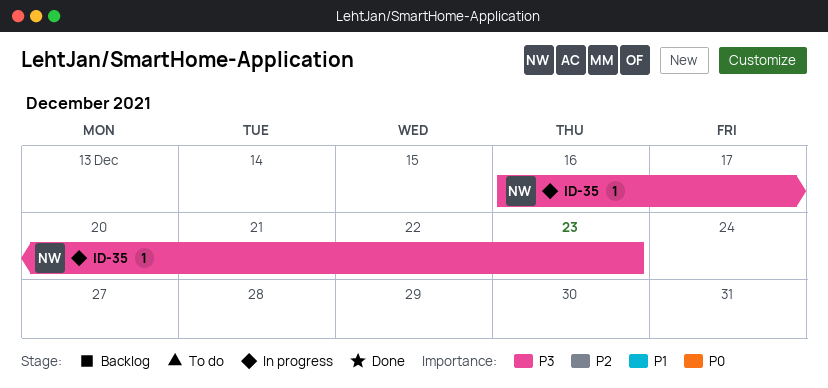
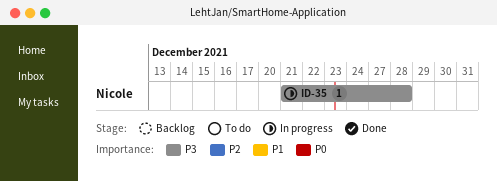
ID-35, start: Dec 16 -> Dec 21
ID-35, due: Dec 23 -> Dec 28

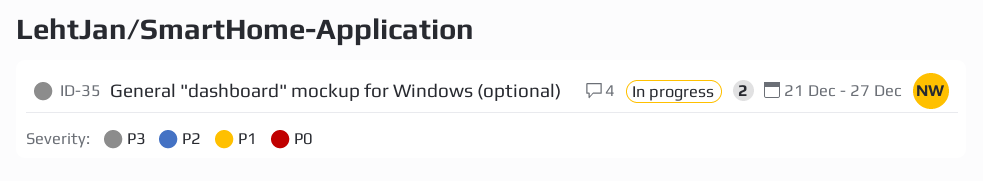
ID-35, estimate: 1 -> 2
ID-35, due: Dec 28 -> Dec 27

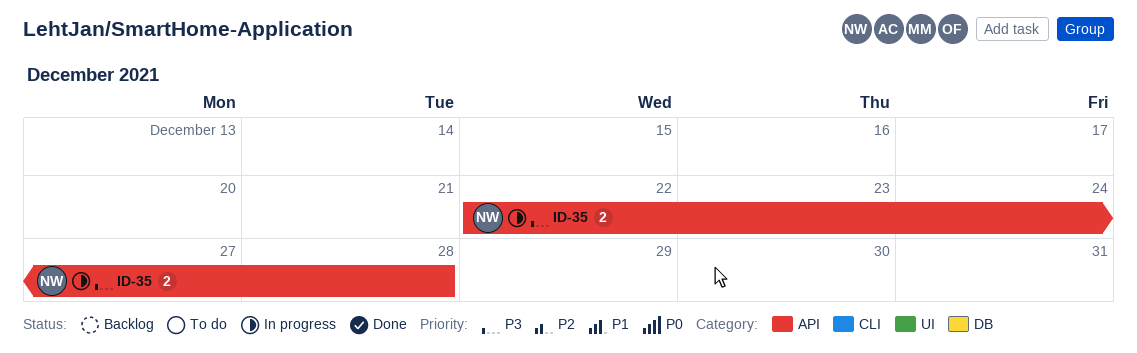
ID-35, start: Dec 21 -> Dec 22
ID-35, due: Dec 27 -> Dec 28

